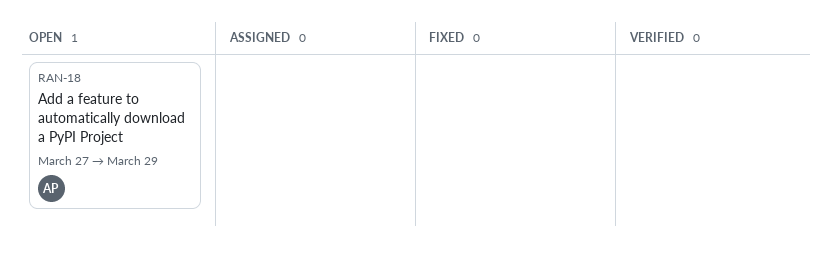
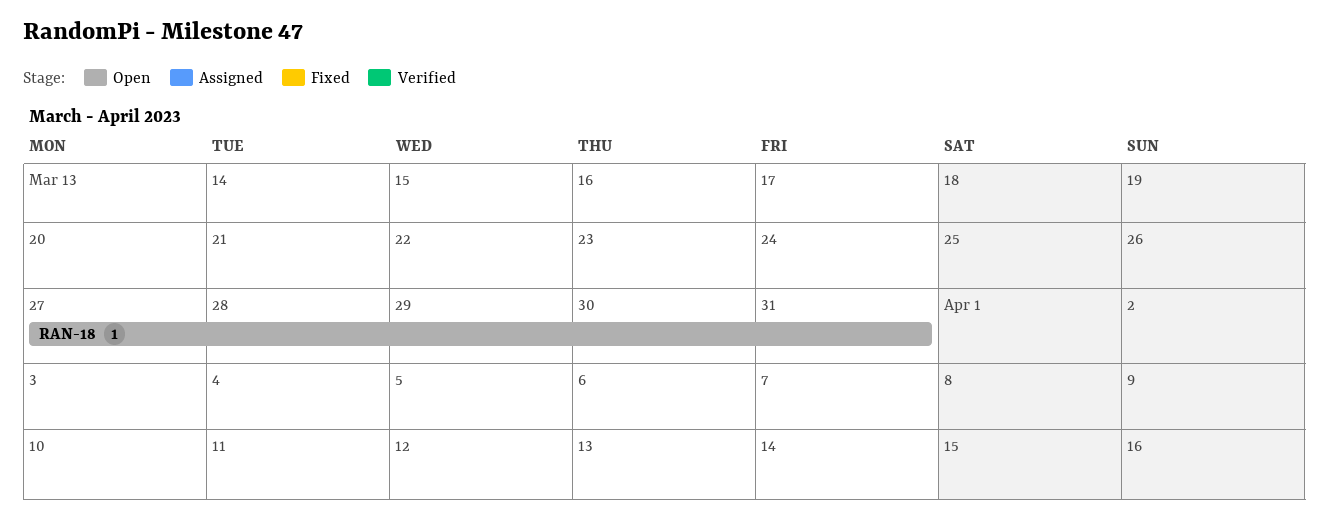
RAN-18, due: Mar 29 -> Mar 31

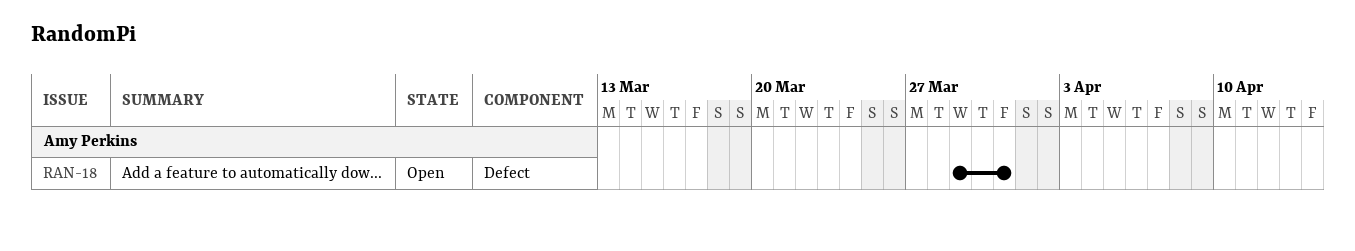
RAN-18, start: Mar 27 -> Mar 29

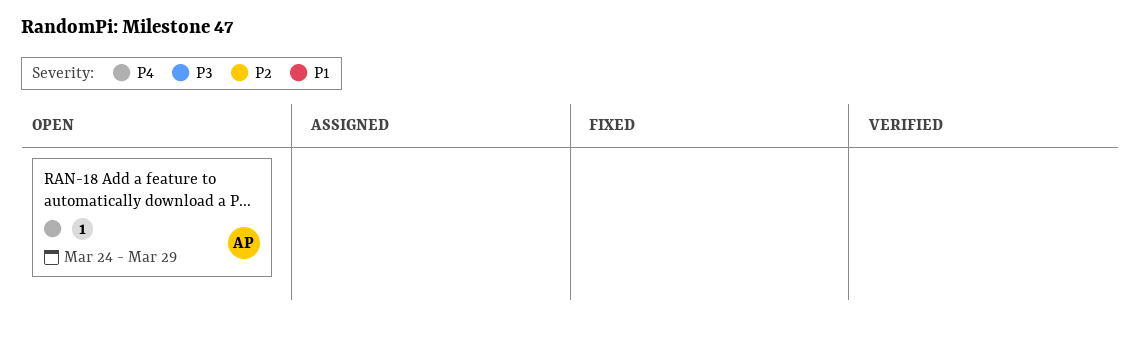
RAN-18, start: Mar 29 -> Mar 24
RAN-18, due: Mar 31 -> Mar 29

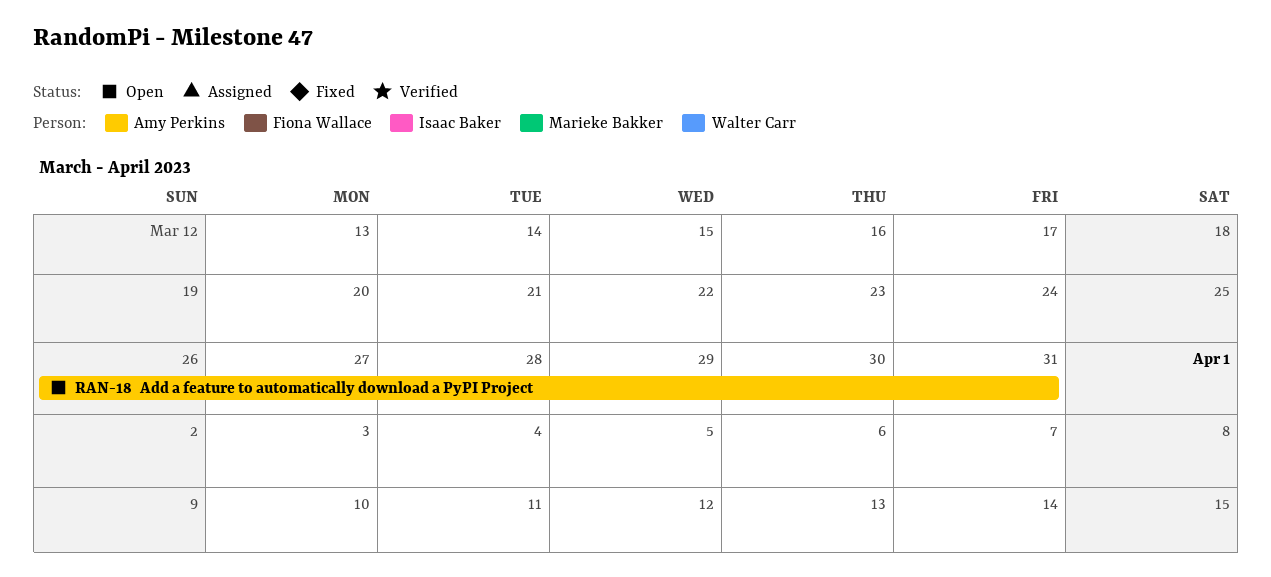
RAN-18, start: Mar 24 -> Mar 26
RAN-18, due: Mar 29 -> Mar 31

